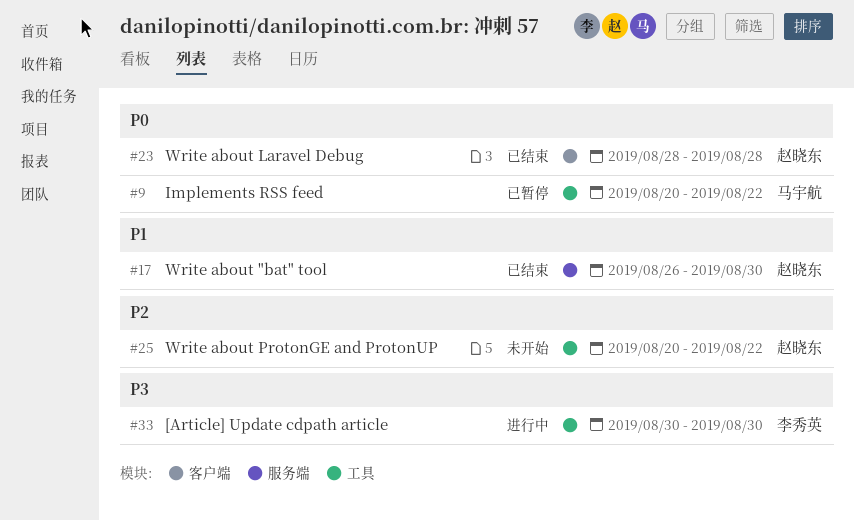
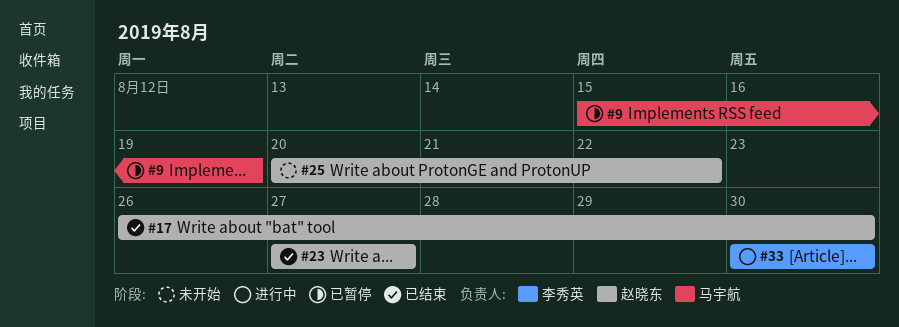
#9, start: Aug 20 -> Aug 15
#9, due: Aug 22 -> Aug 19
#23, start: Aug 28 -> Aug 27
#23, due: Aug 28 -> Aug 27

